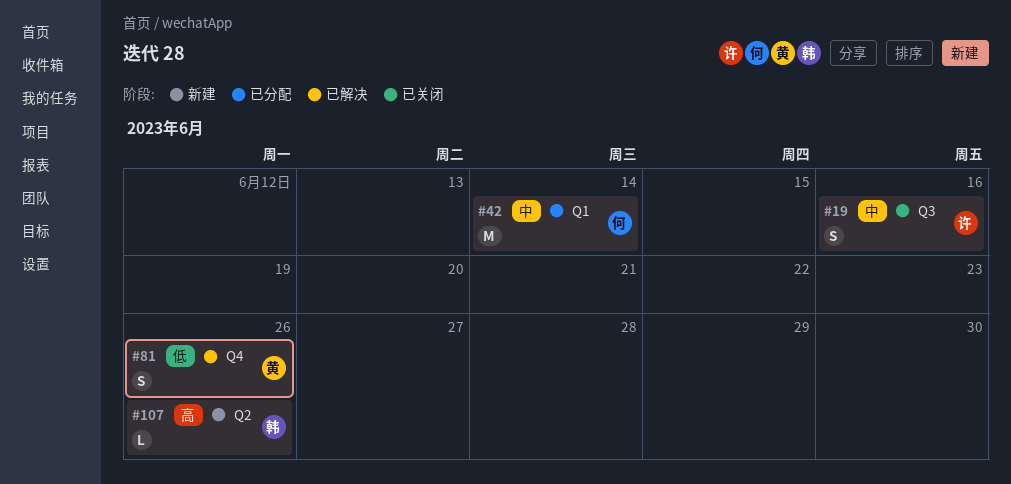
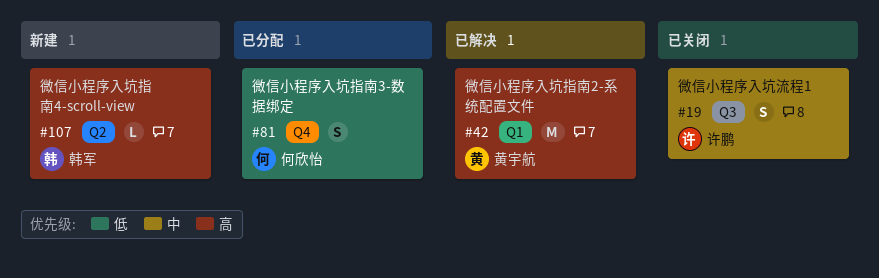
#42, status: 已分配 -> 已解决
#42, owner: 何欣怡 -> 黄宇航
#42, priority: 中 -> 高
#81, status: 已解决 -> 已分配
#81, owner: 黄宇航 -> 何欣怡

